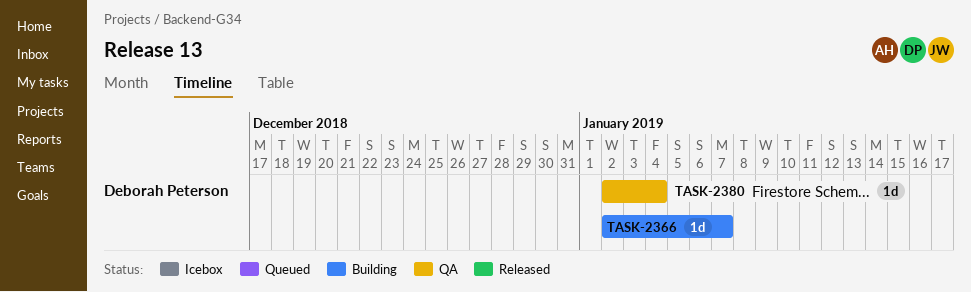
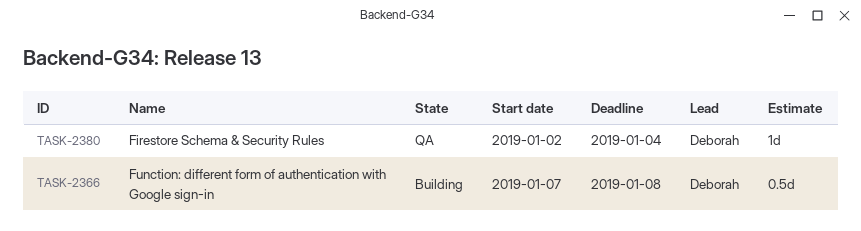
TASK-2366, estimate: 1d -> 0.5d
TASK-2366, start: Jan 2 -> Jan 7
TASK-2366, due: Jan 7 -> Jan 8

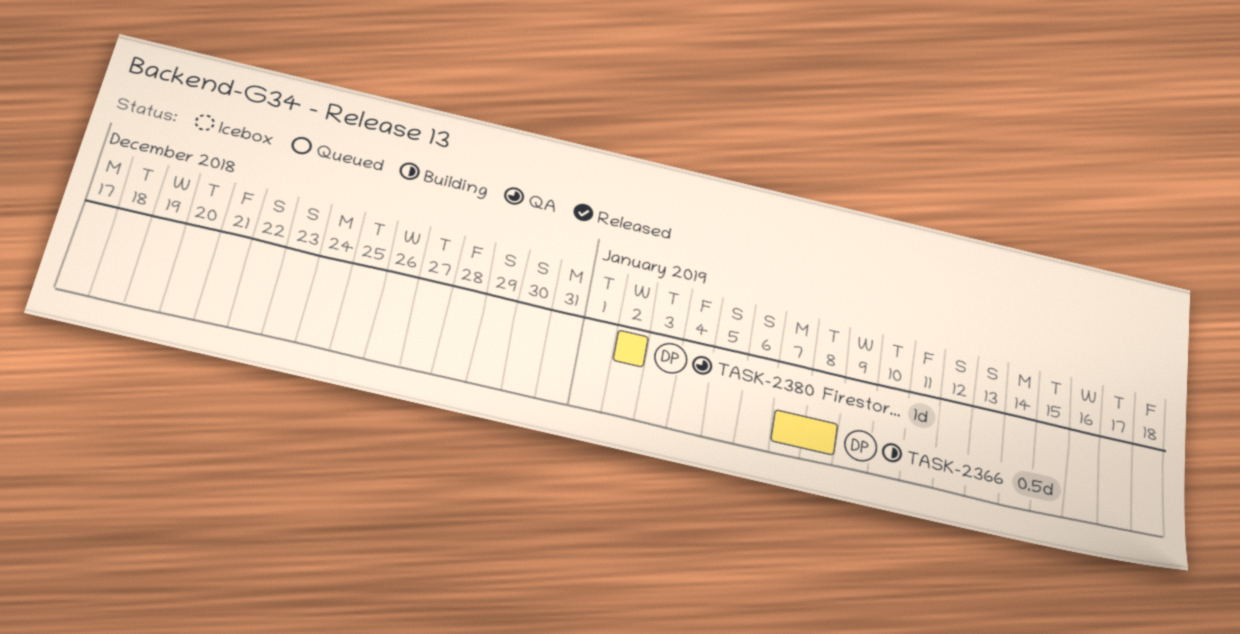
TASK-2380, due: Jan 4 -> Jan 2

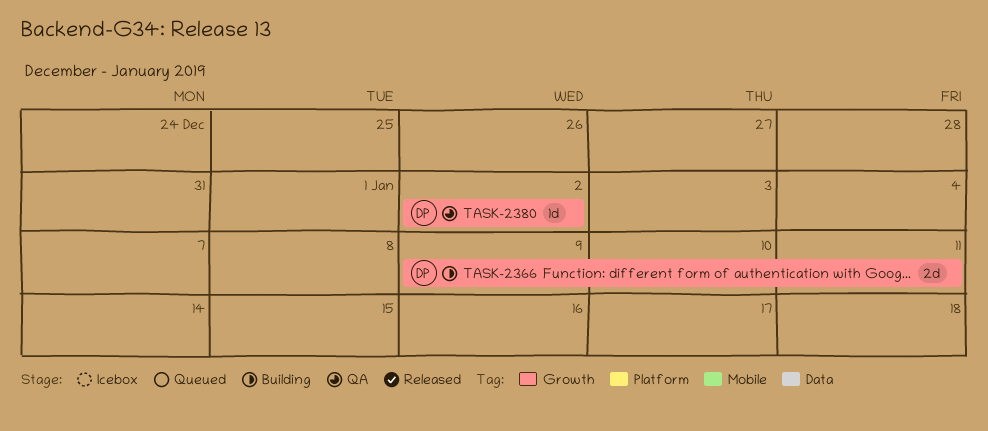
TASK-2366, estimate: 0.5d -> 2d
TASK-2366, start: Jan 7 -> Jan 9
TASK-2366, due: Jan 8 -> Jan 11

